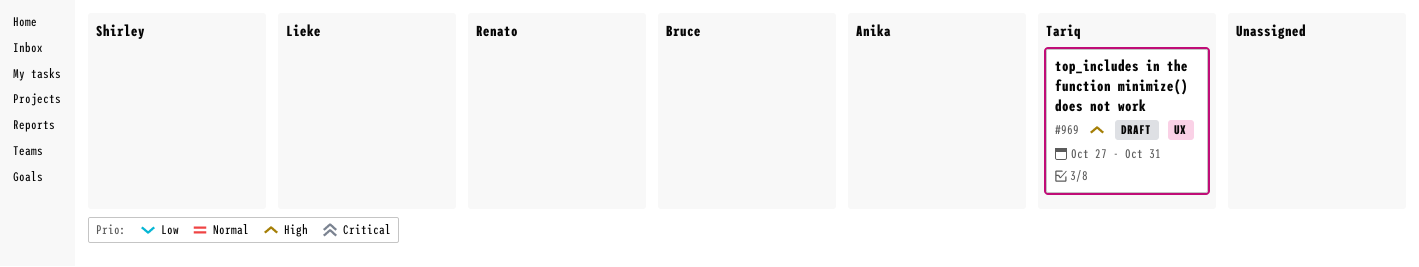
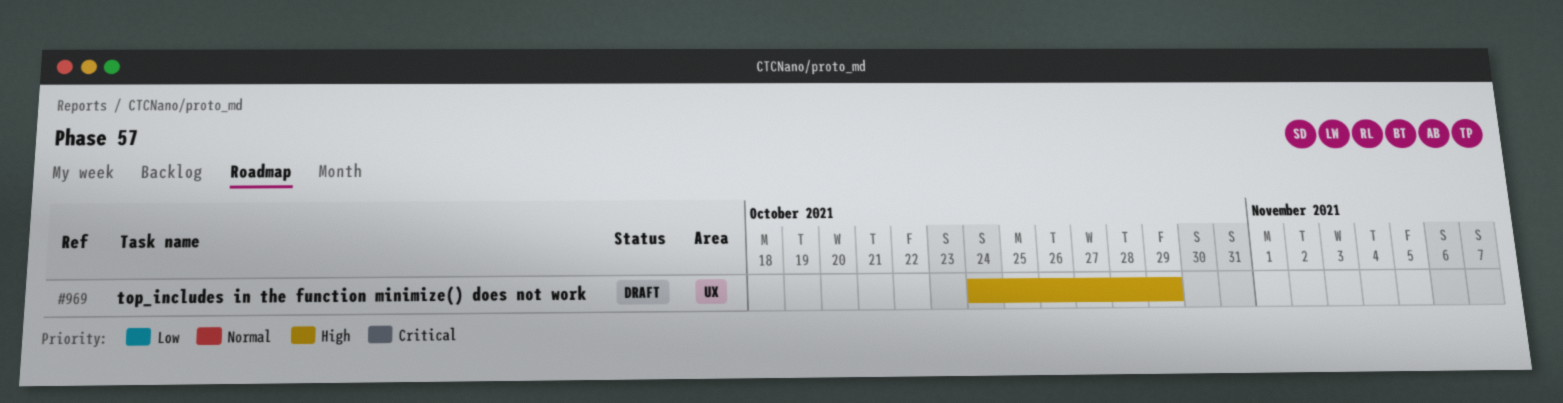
#969, start: Oct 27 -> Oct 24
#969, due: Oct 31 -> Oct 29

